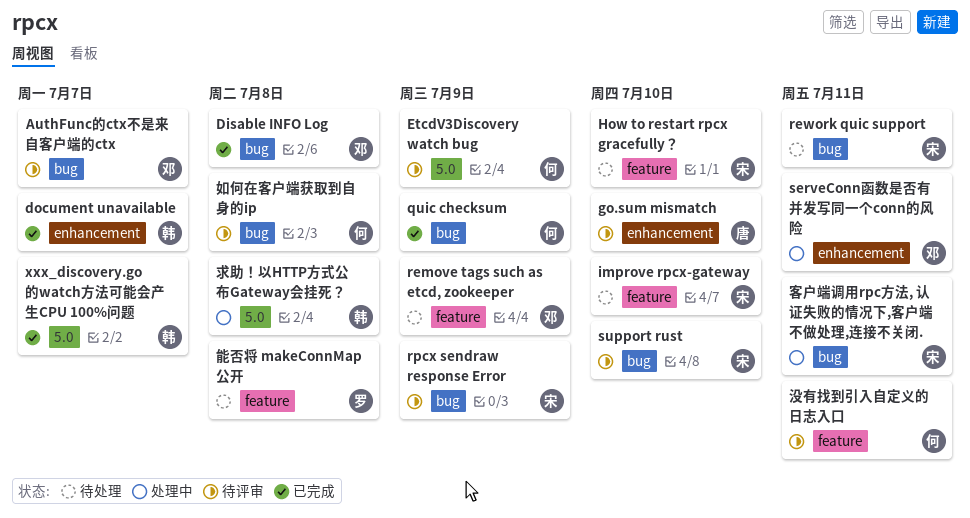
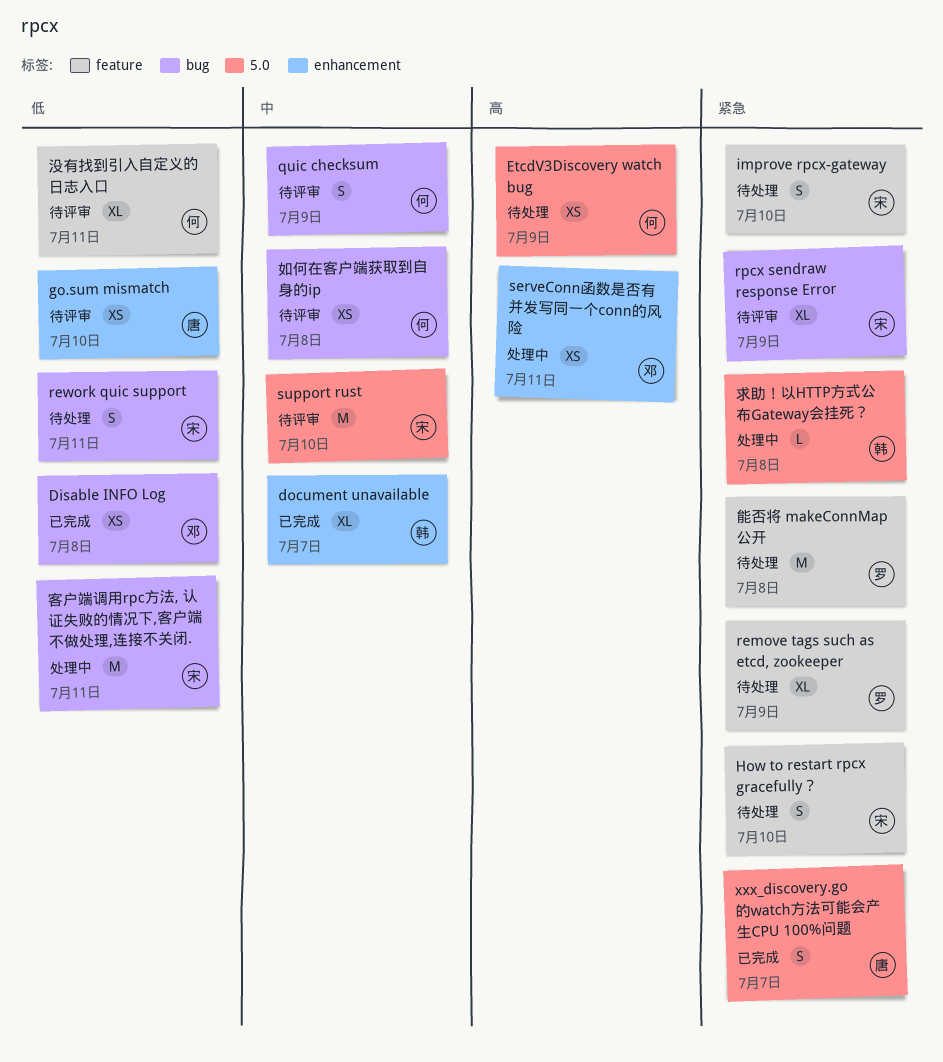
AuthFunc的ctx不是来自客户端的ctx: present -> none
EtcdV3Discovery watch bug, status: 待评审 -> 待处理
quic checksum, status: 已完成 -> 待评审
remove tags such as etcd, zookeeper, owner: 邓 -> 罗
support rust, label: bug -> 5.0
xxx_discovery.go 的watch方法可能会产生CPU 100%问题, owner: 韩 -> 唐

